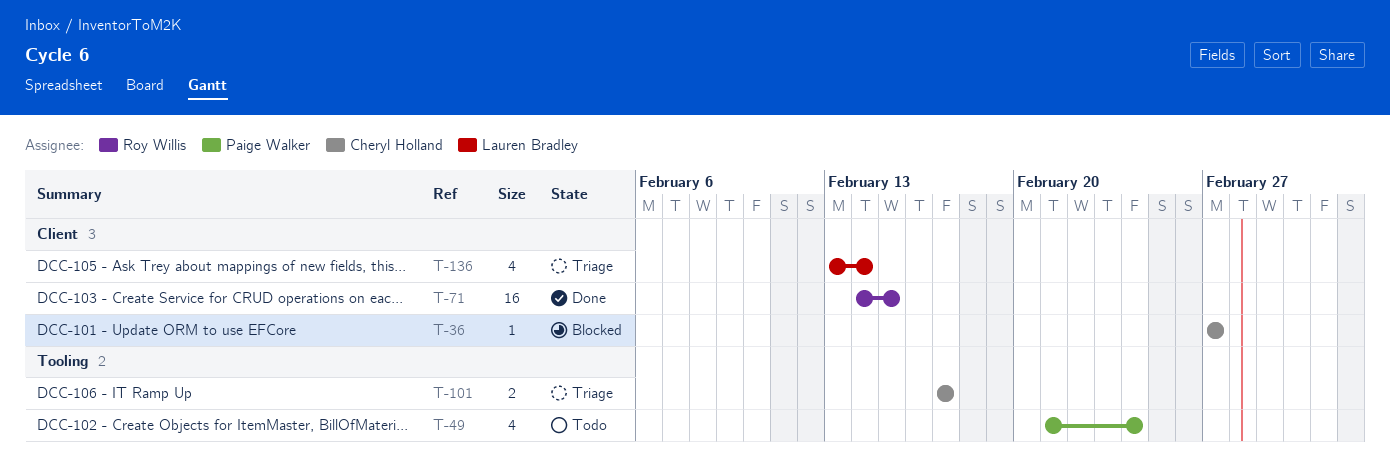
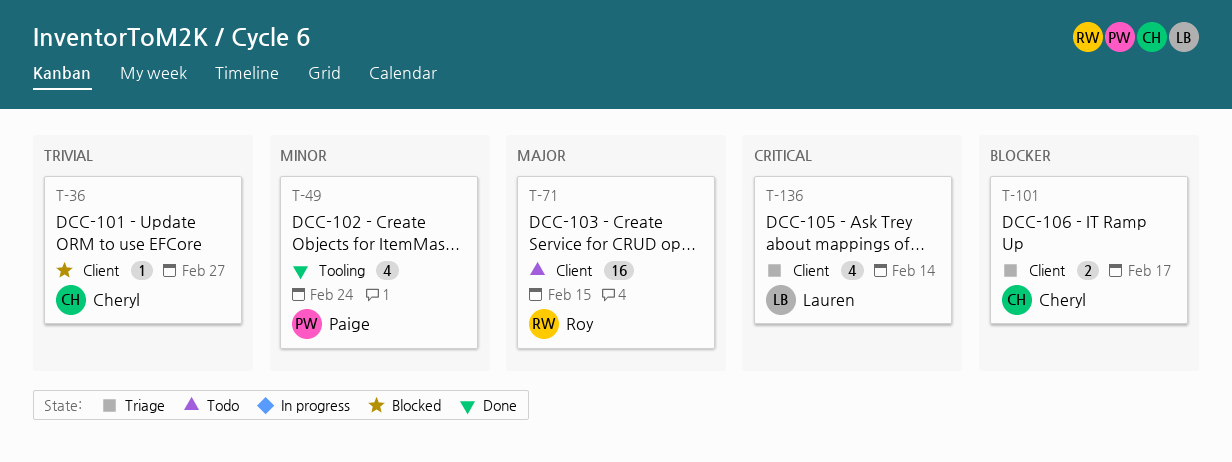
T-49, status: Todo -> Done
T-71, status: Done -> Todo
T-101, label: Tooling -> Client

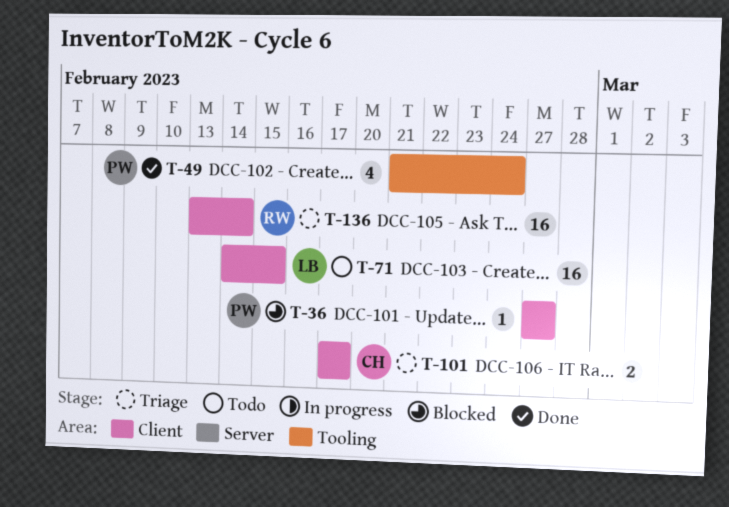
T-36, owner: Cheryl -> Paige
T-71, owner: Roy -> Lauren
T-136, owner: Lauren -> Roy
T-136, estimate: 4 -> 16

